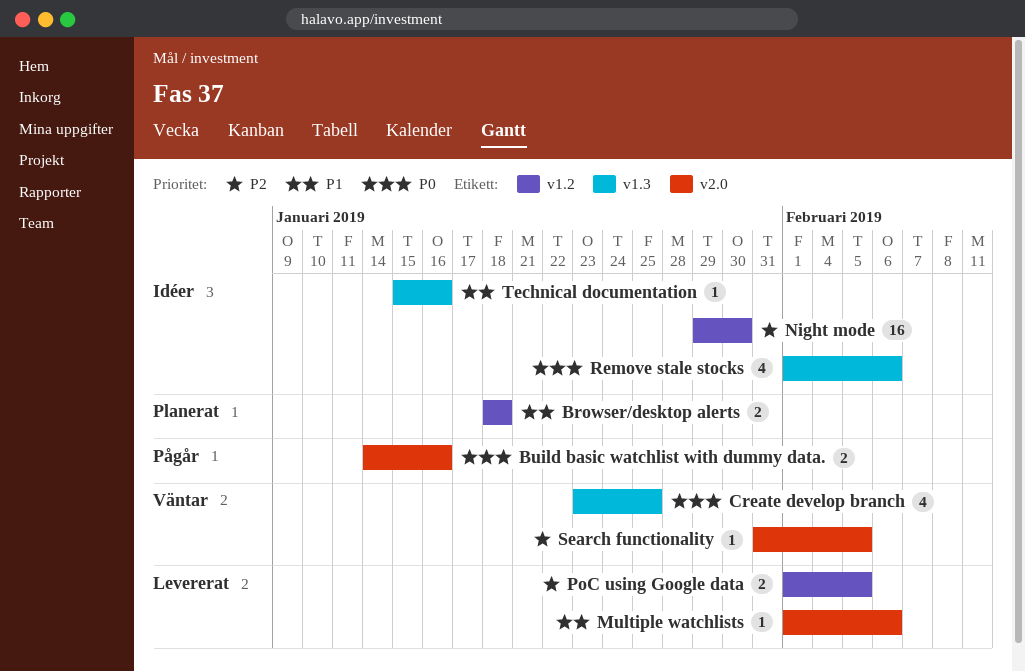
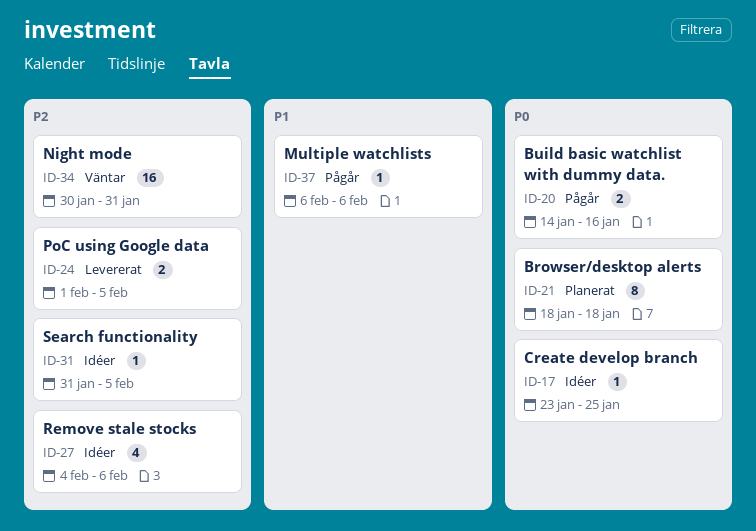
Browser/desktop alerts, priority: P1 -> P0
Browser/desktop alerts, estimate: 2 -> 8
Create develop branch, status: Väntar -> Idéer
Create develop branch, estimate: 4 -> 1
Multiple watchlists, status: Levererat -> Pågår
Multiple watchlists, start: Feb 1 -> Feb 6
Night mode, status: Idéer -> Väntar
Night mode, start: Jan 29 -> Jan 30
Night mode, due: Jan 30 -> Jan 31
Remove stale stocks, priority: P0 -> P2
Remove stale stocks, start: Feb 1 -> Feb 4
Search functionality, status: Väntar -> Idéer
Technical documentation: present -> none

